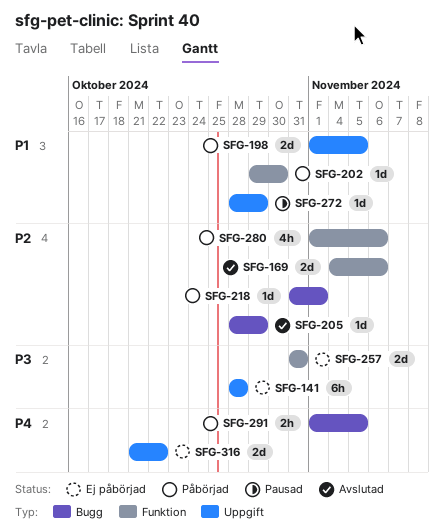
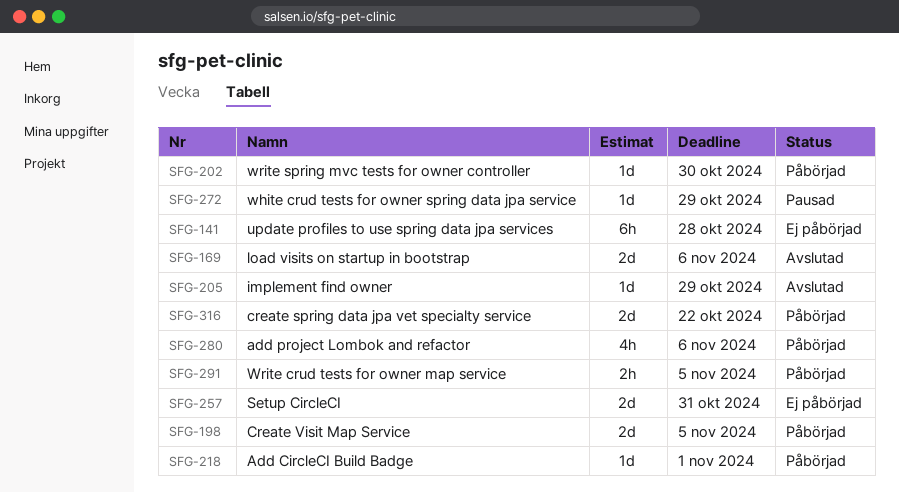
SFG-316, status: Ej påbörjad -> Påbörjad

